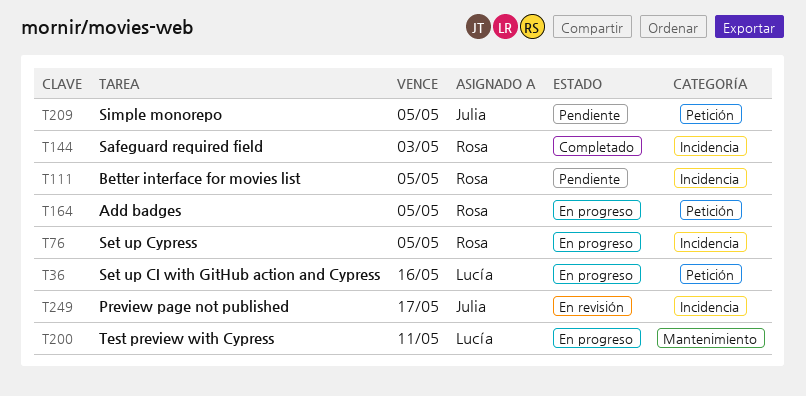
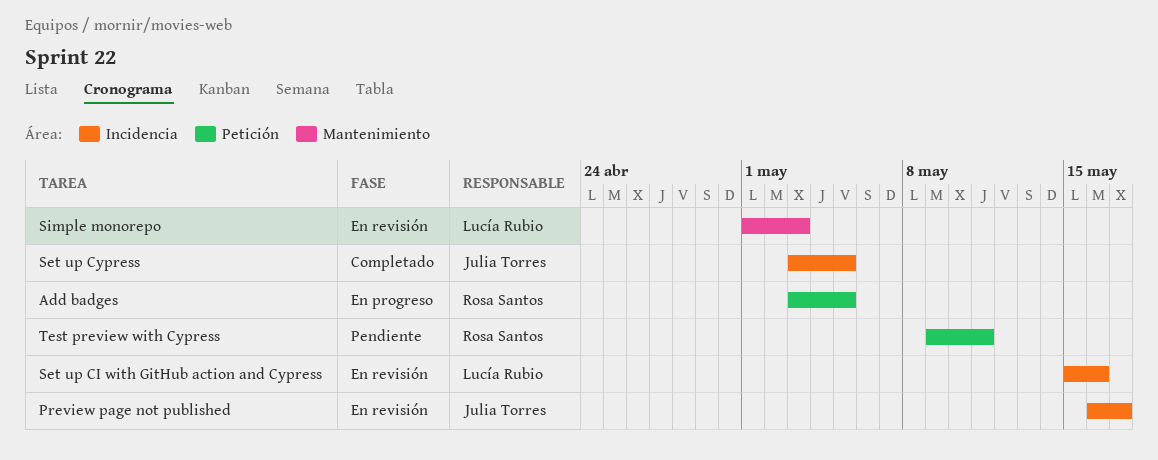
Better interface for movies list: present -> none
Safeguard required field: present -> none
Set up CI with GitHub action and Cypress, status: En progreso -> En revisión
Set up CI with GitHub action and Cypress, label: Petición -> Incidencia
Set up Cypress, status: En progreso -> Completado
Set up Cypress, owner: Rosa Santos -> Julia Torres
Simple monorepo, status: Pendiente -> En revisión
Simple monorepo, owner: Julia Torres -> Lucía Rubio
Simple monorepo, label: Petición -> Mantenimiento
Simple monorepo, due: May 5 -> May 3
Test preview with Cypress, status: En progreso -> Pendiente
Test preview with Cypress, owner: Lucía Rubio -> Rosa Santos
Test preview with Cypress, label: Mantenimiento -> Petición

